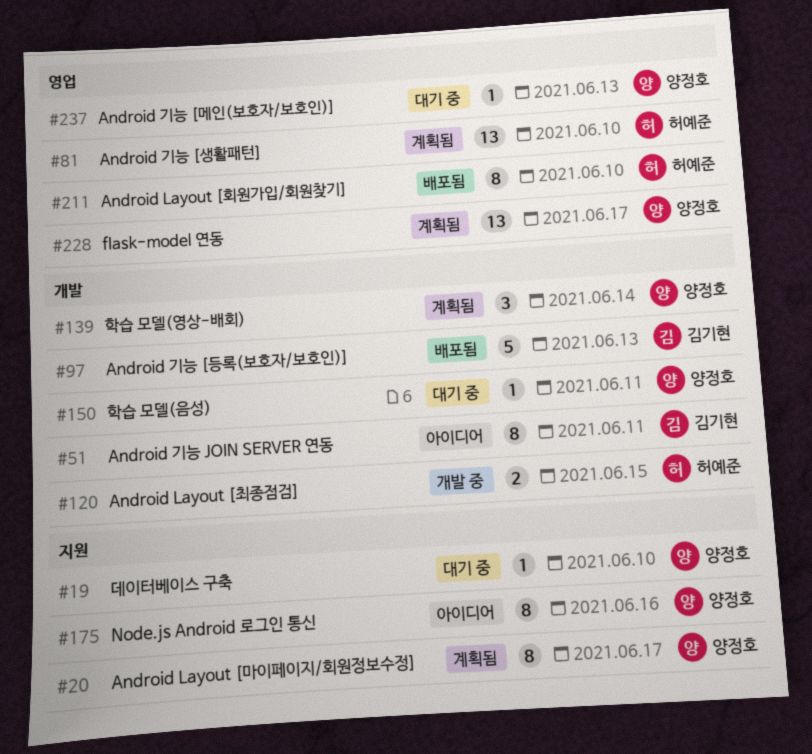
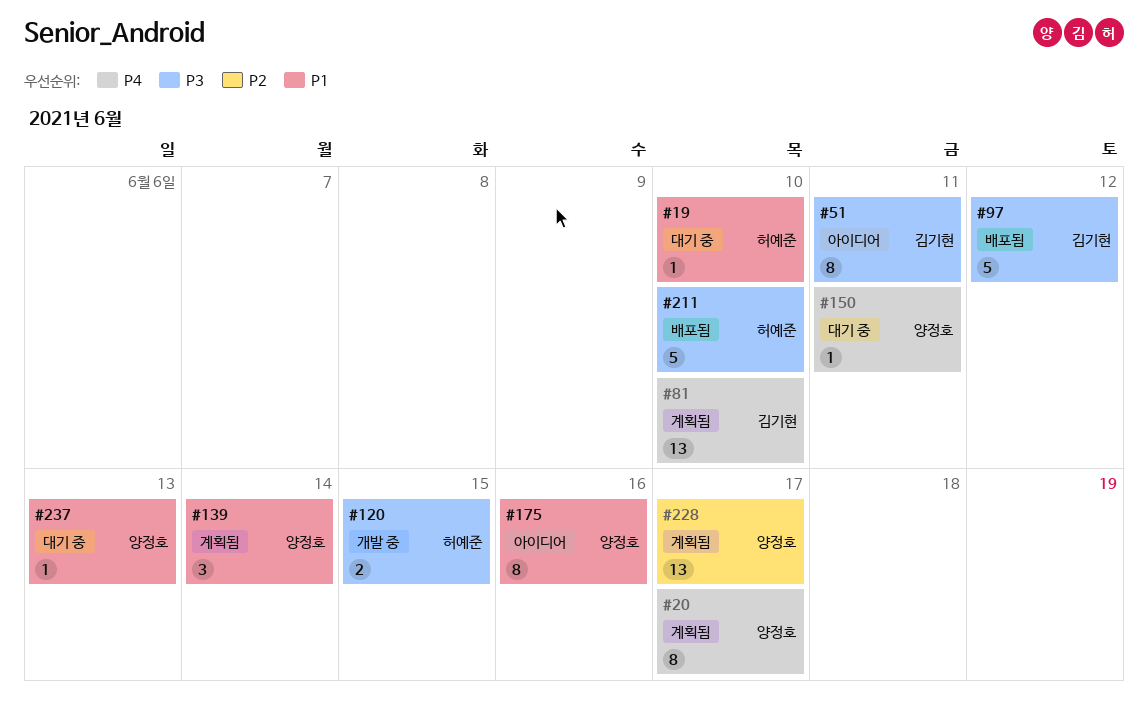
#19, owner: 양정호 -> 허예준
#81, owner: 허예준 -> 김기현
#97, due: Jun 13 -> Jun 12
#211, estimate: 8 -> 5

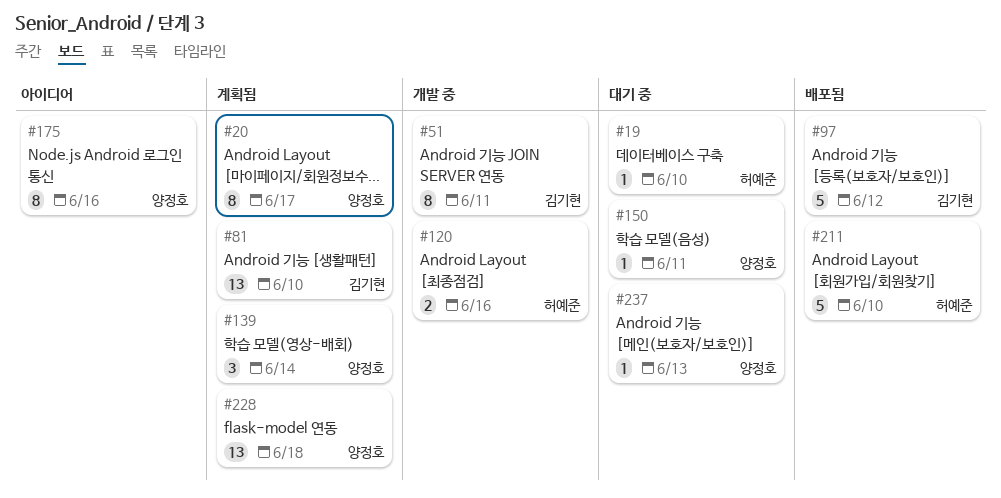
#51, status: 아이디어 -> 개발 중
#120, due: Jun 15 -> Jun 16
#228, due: Jun 17 -> Jun 18

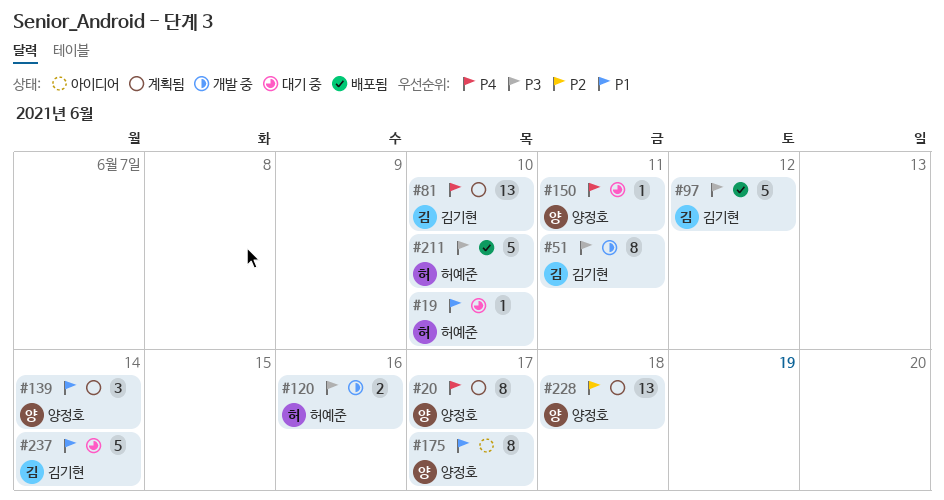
#175, due: Jun 16 -> Jun 17
#237, owner: 양정호 -> 김기현
#237, estimate: 1 -> 5
#237, due: Jun 13 -> Jun 14

